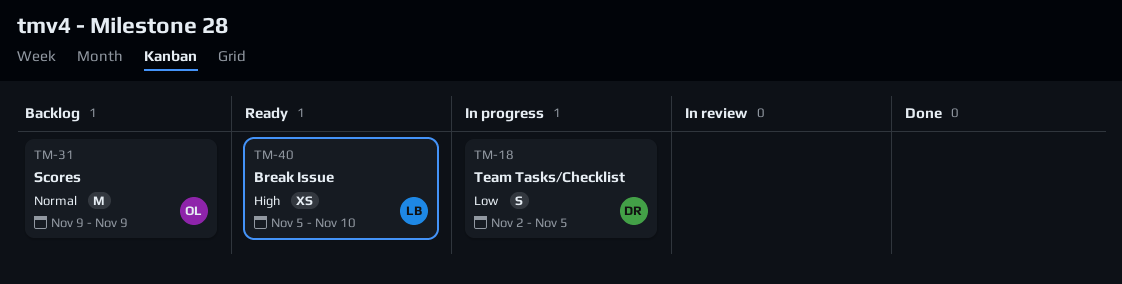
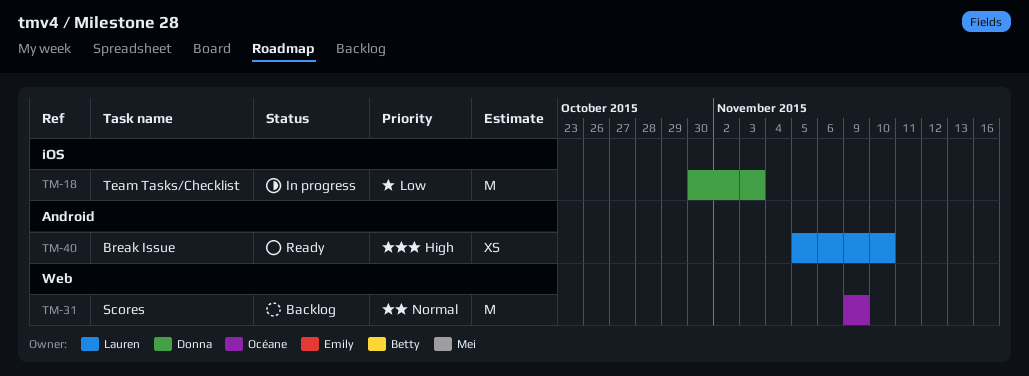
TM-18, estimate: S -> M
TM-18, start: Nov 2 -> Oct 30
TM-18, due: Nov 5 -> Nov 3

